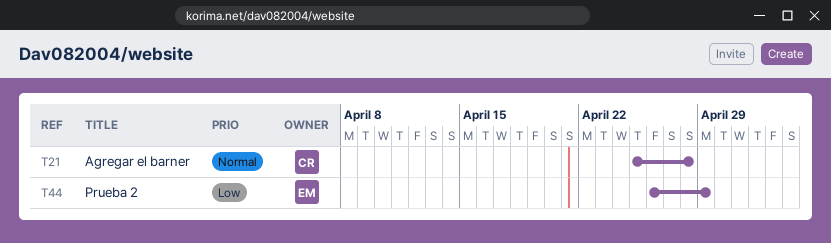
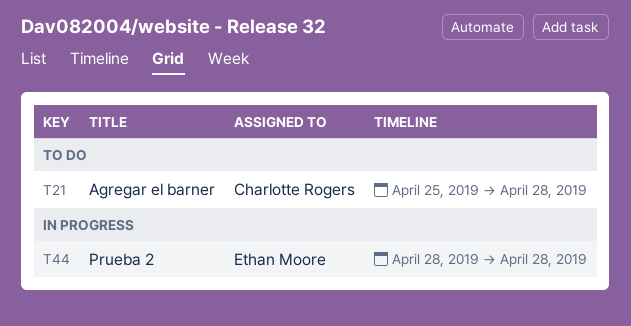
T44, start: Apr 26 -> Apr 28
T44, due: Apr 29 -> Apr 28

